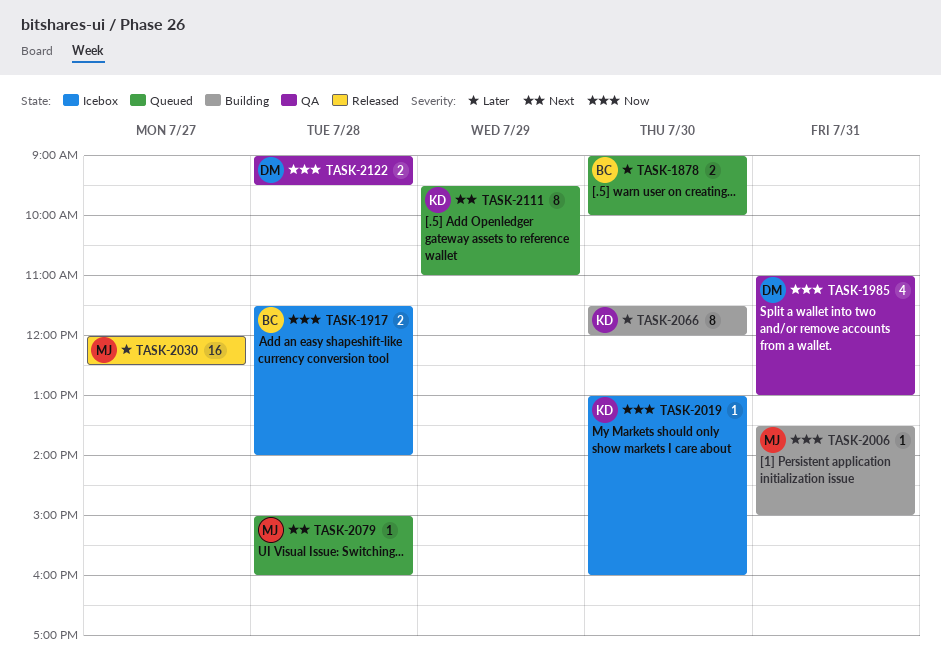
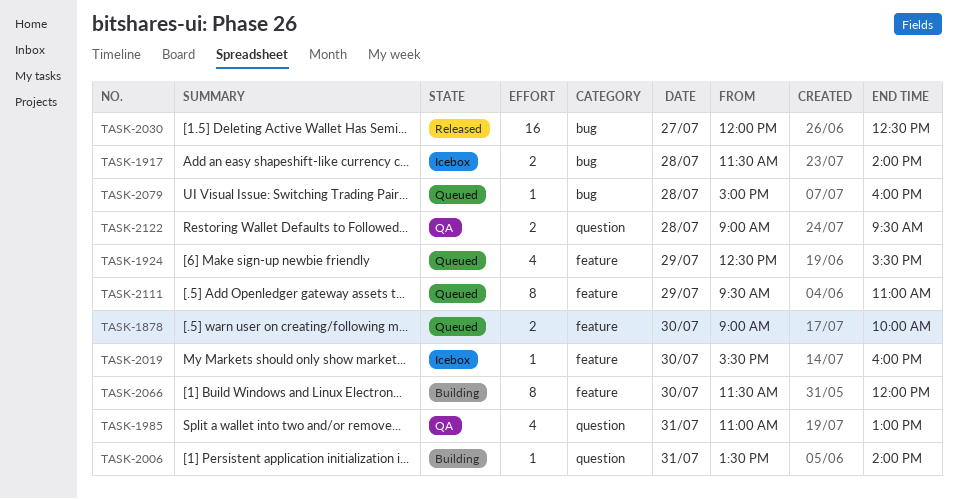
TASK-1924: none -> present
TASK-2006, ends: 15:00 -> 14:00
TASK-2019, begins: 13:00 -> 15:30

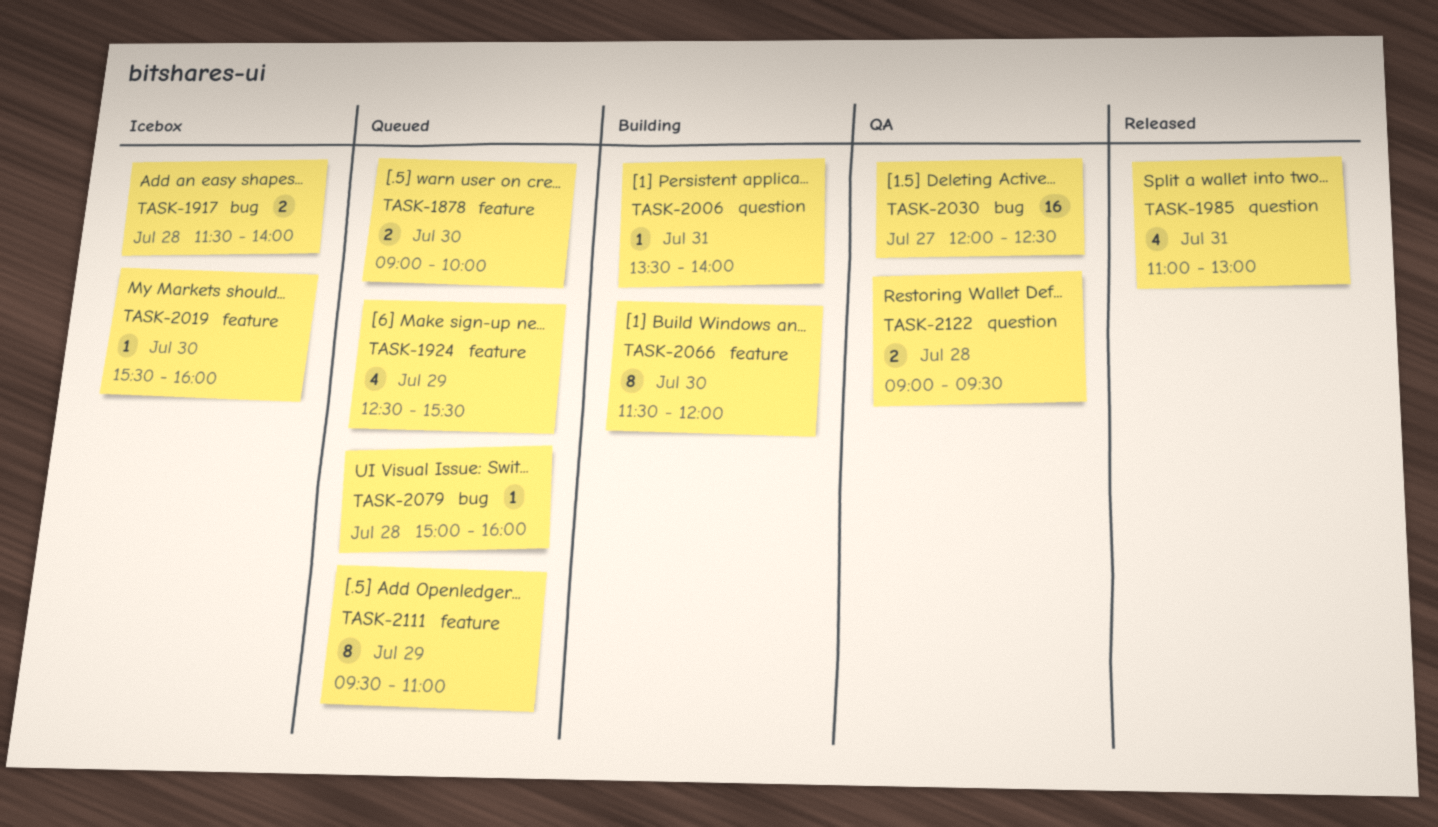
TASK-1985, status: QA -> Released
TASK-2030, status: Released -> QA

